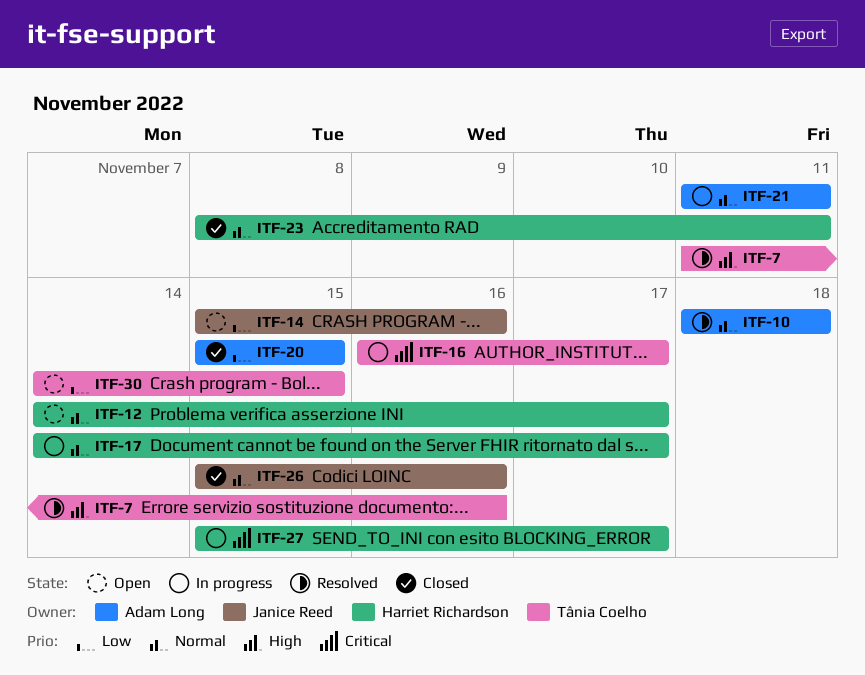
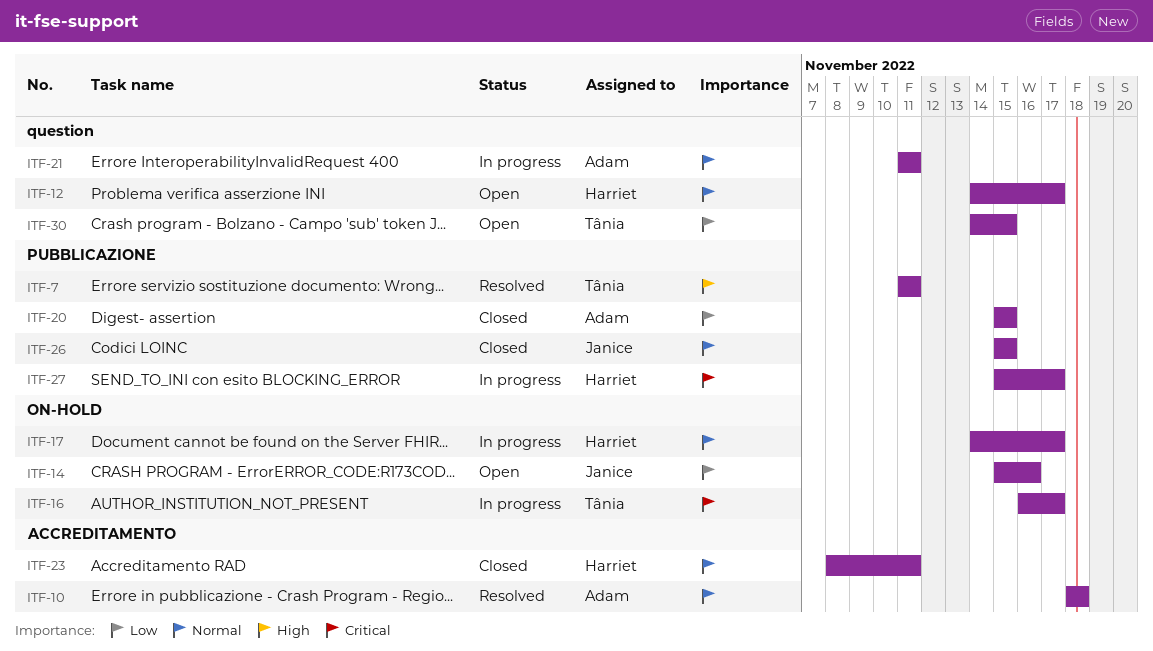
ITF-7, due: Nov 16 -> Nov 11
ITF-26, due: Nov 16 -> Nov 15

